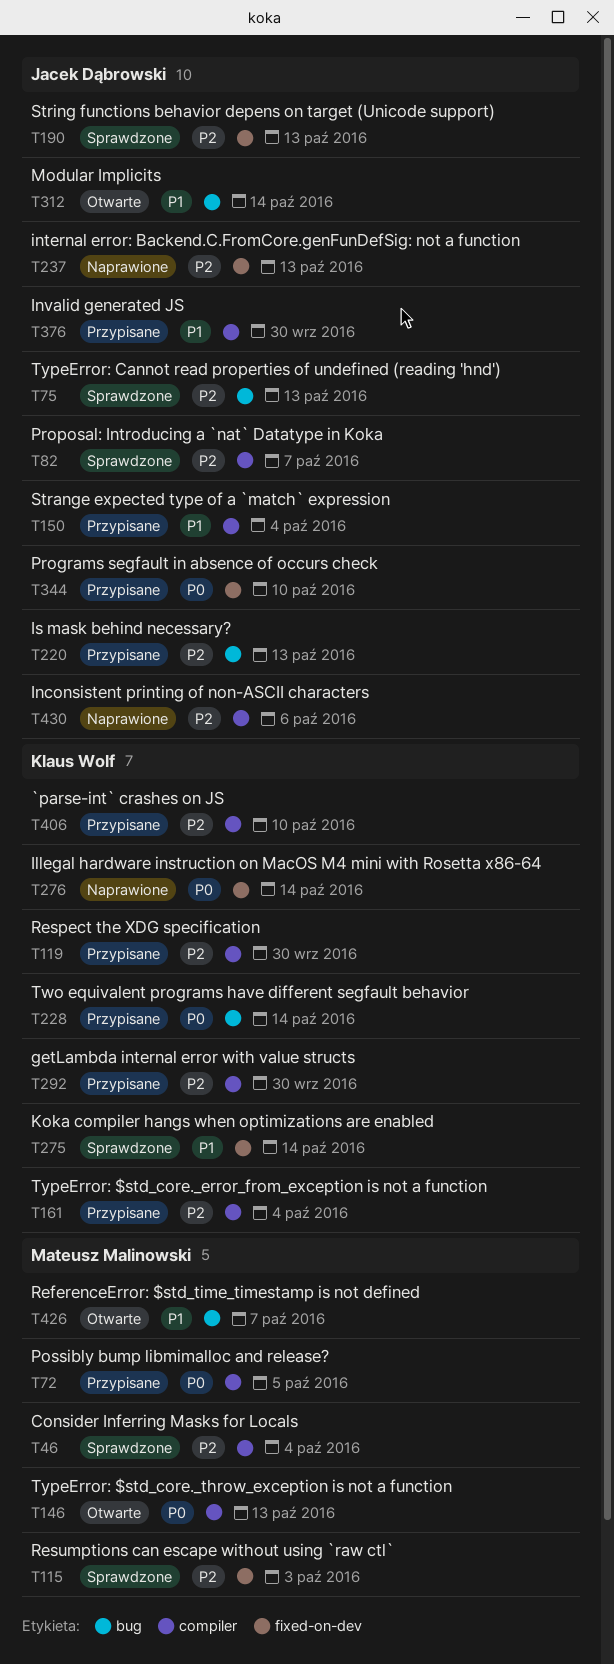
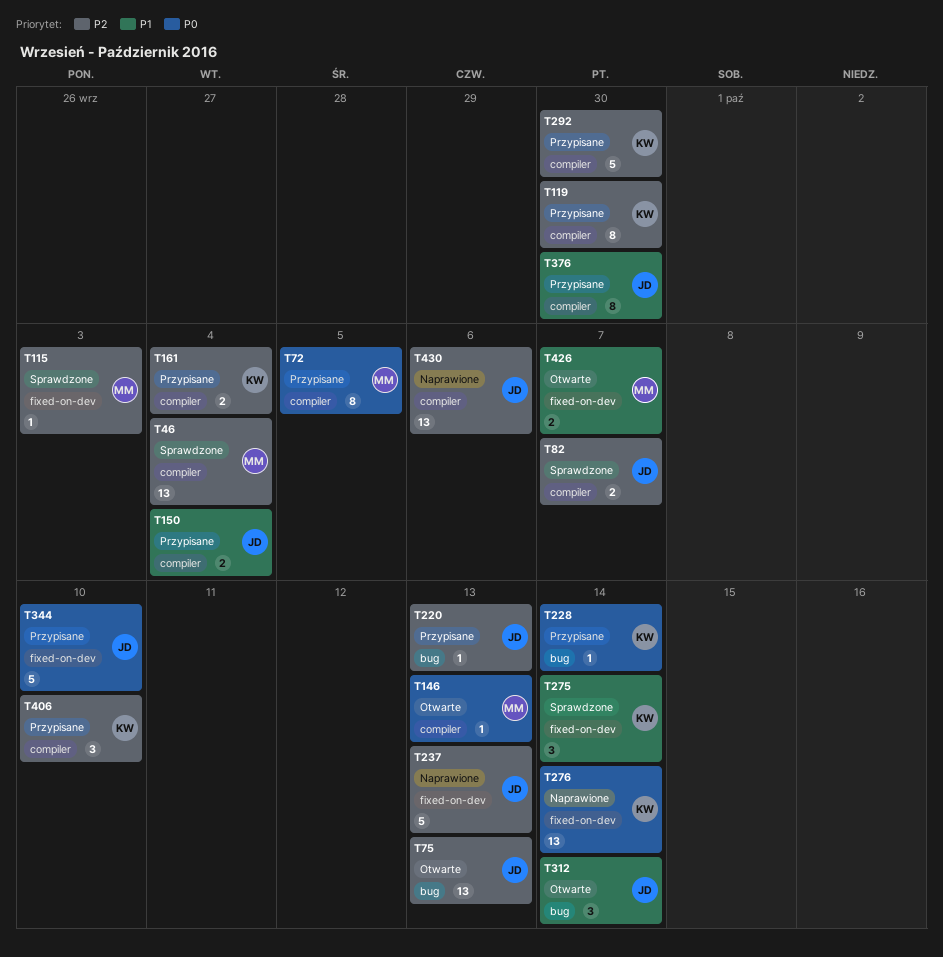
T75, status: Sprawdzone -> Otwarte
T190: present -> none
T426, label: bug -> fixed-on-dev

